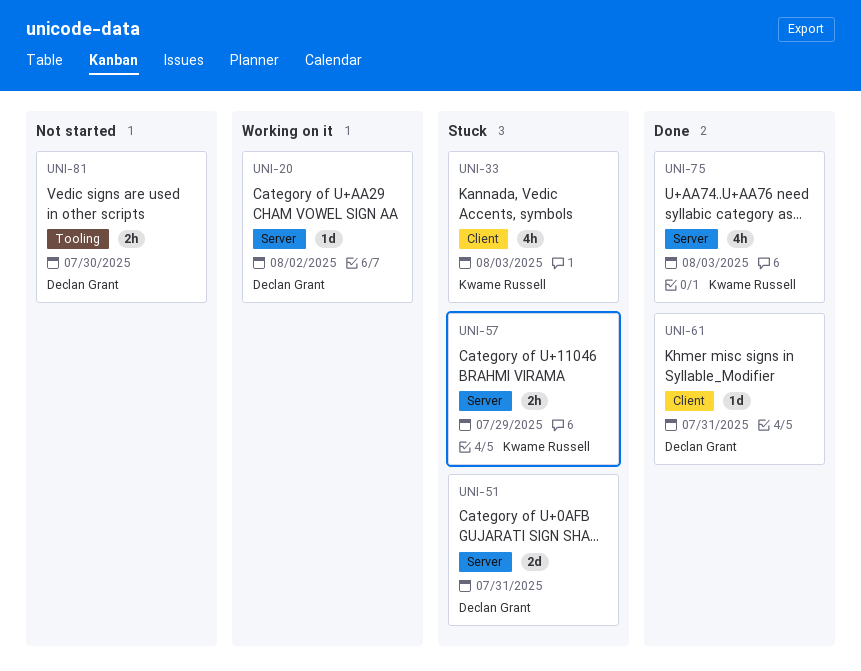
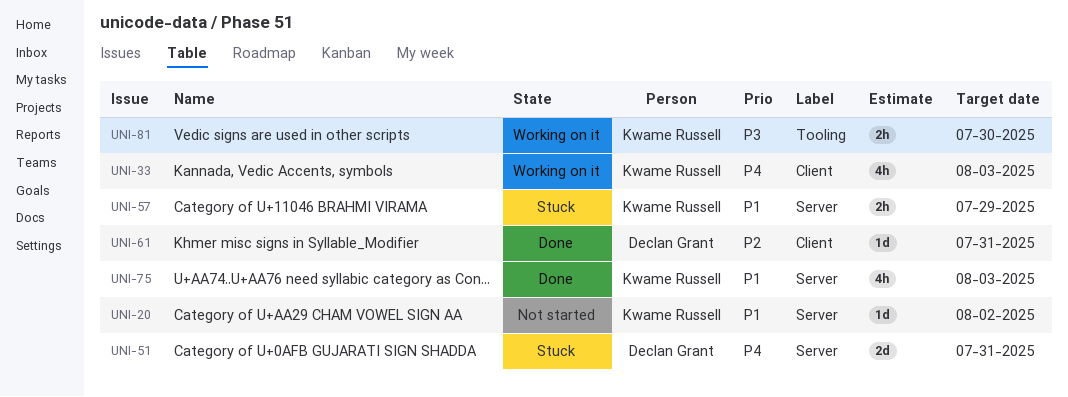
UNI-20, status: Working on it -> Not started
UNI-20, owner: Declan Grant -> Kwame Russell
UNI-33, status: Stuck -> Working on it
UNI-81, status: Not started -> Working on it
UNI-81, owner: Declan Grant -> Kwame Russell

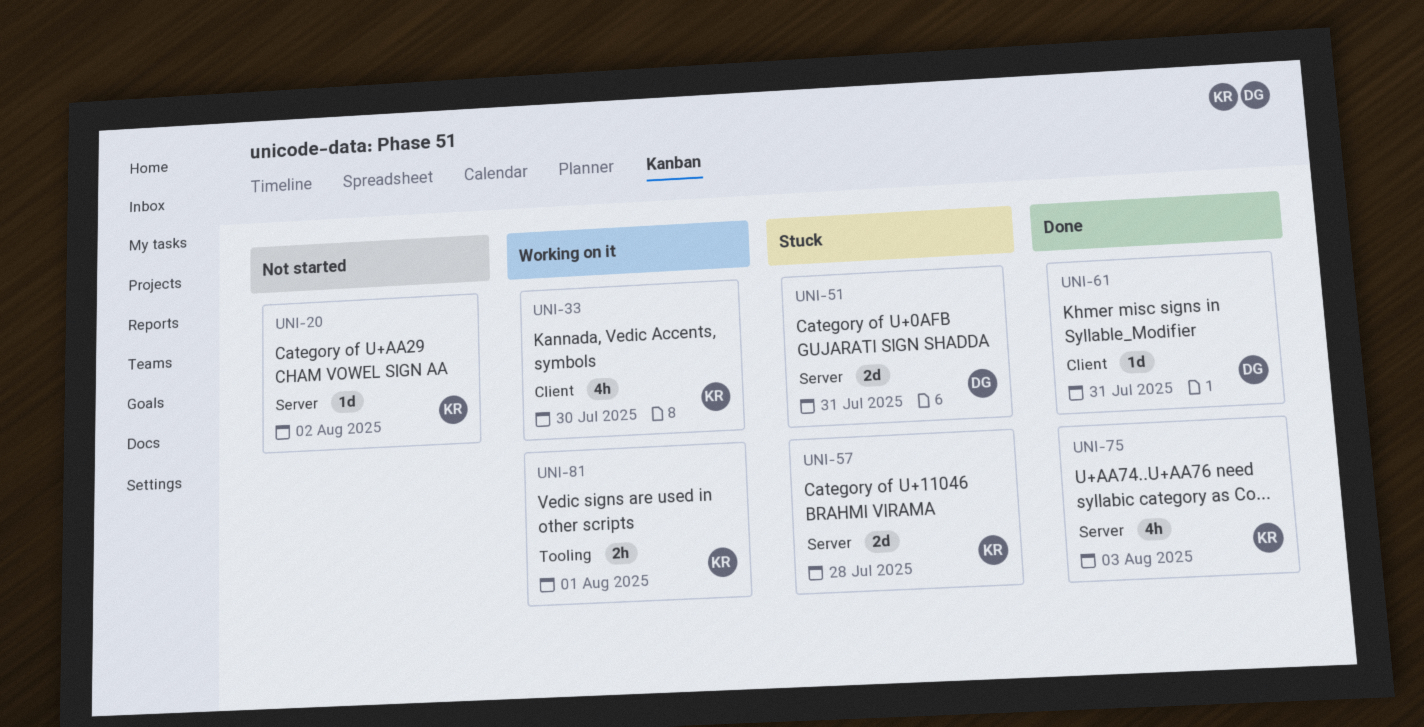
UNI-33, due: Aug 3 -> Jul 30
UNI-57, estimate: 2h -> 2d
UNI-57, due: Jul 29 -> Jul 28
UNI-81, due: Jul 30 -> Aug 1

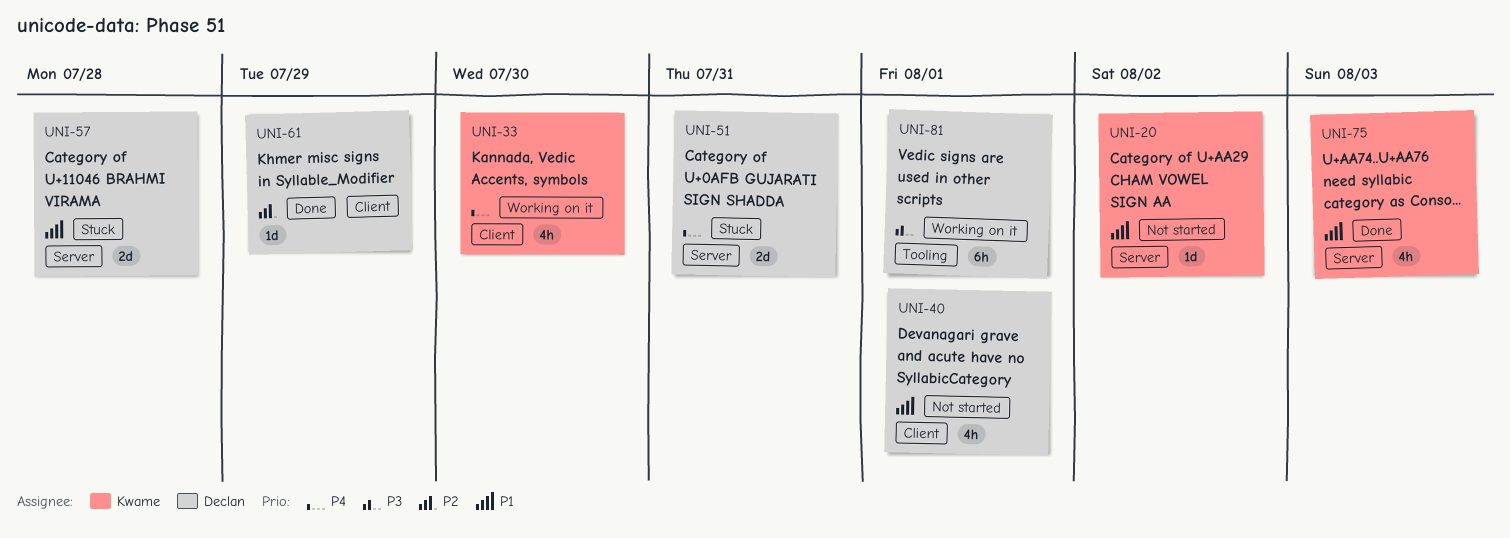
UNI-40: none -> present
UNI-57, owner: Kwame -> Declan
UNI-61, due: Jul 31 -> Jul 29
UNI-81, owner: Kwame -> Declan
UNI-81, estimate: 2h -> 6h

